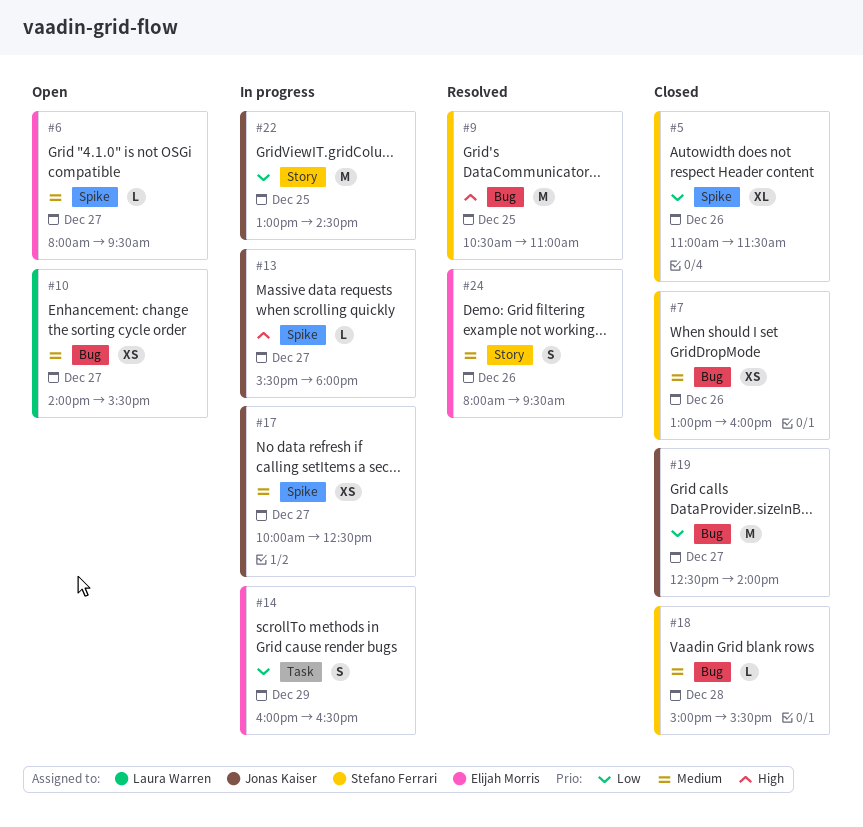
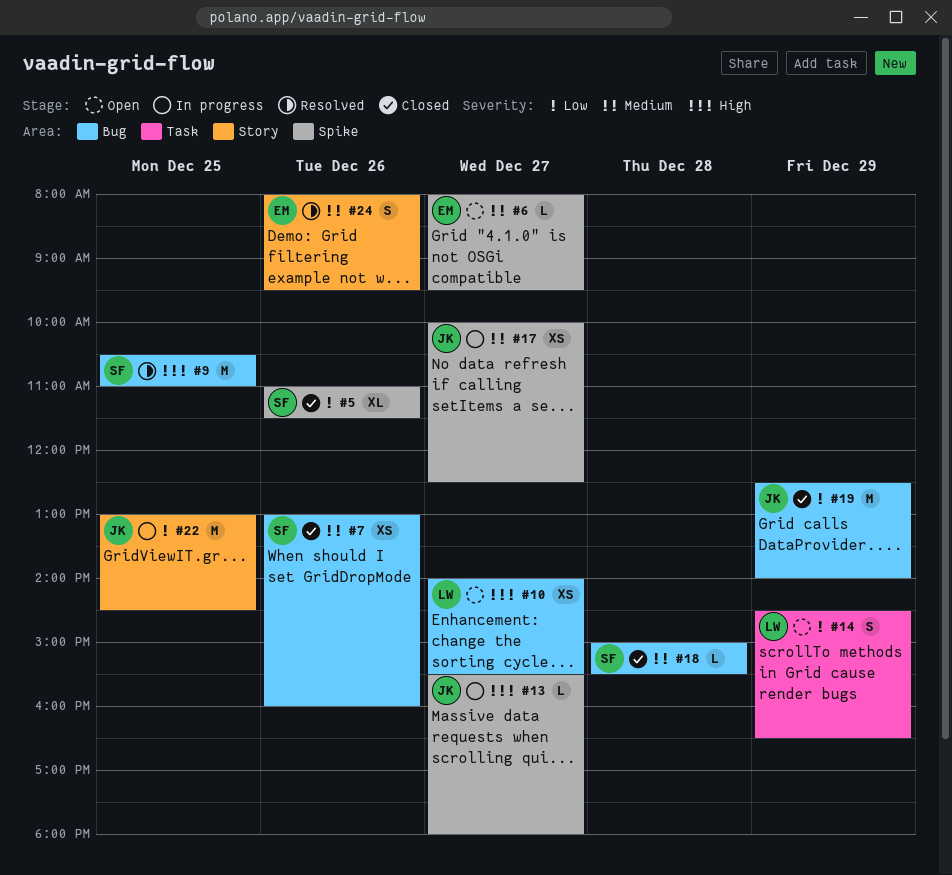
#10, priority: Medium -> High
#14, status: In progress -> Open
#14, owner: Elijah Morris -> Laura Warren
#14, begins: 16:00 -> 14:30
#19, day: Dec 27 -> Dec 29

